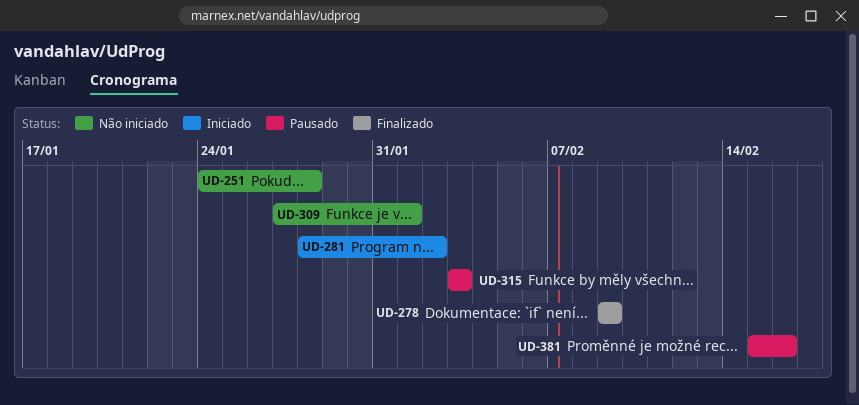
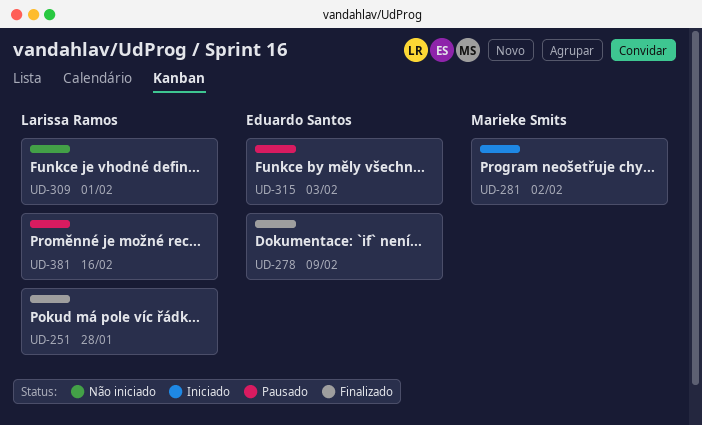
UD-251, status: Não iniciado -> Finalizado

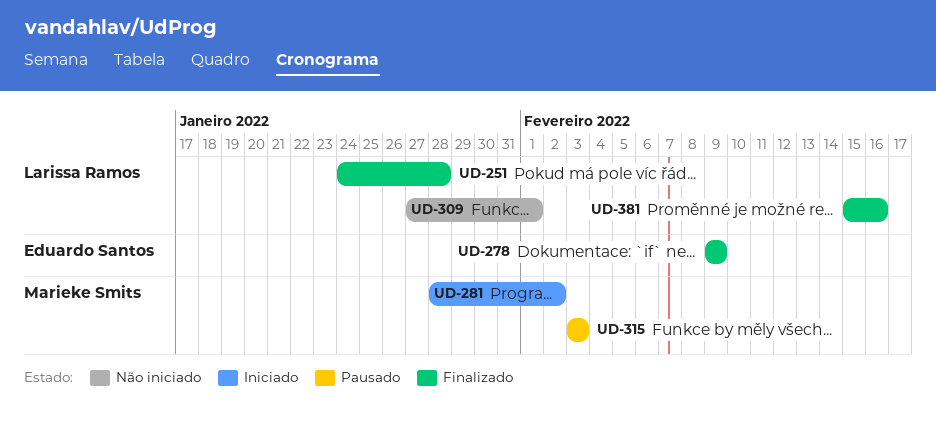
UD-315, owner: Eduardo Santos -> Marieke Smits
UD-381, status: Pausado -> Finalizado

